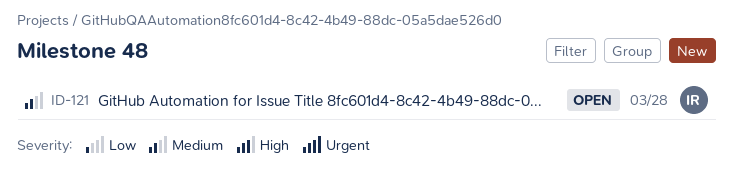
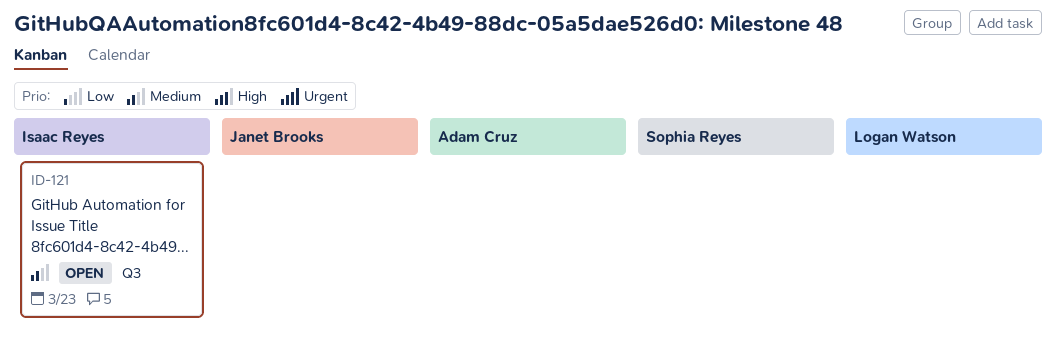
ID-121, due: Mar 28 -> Mar 23

